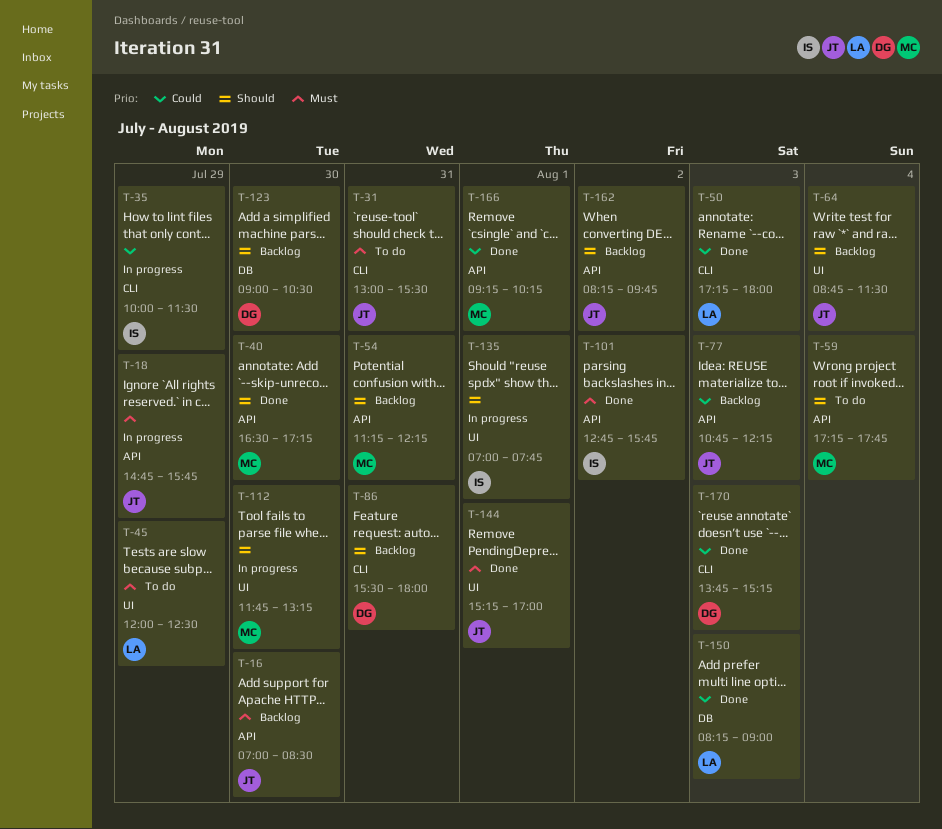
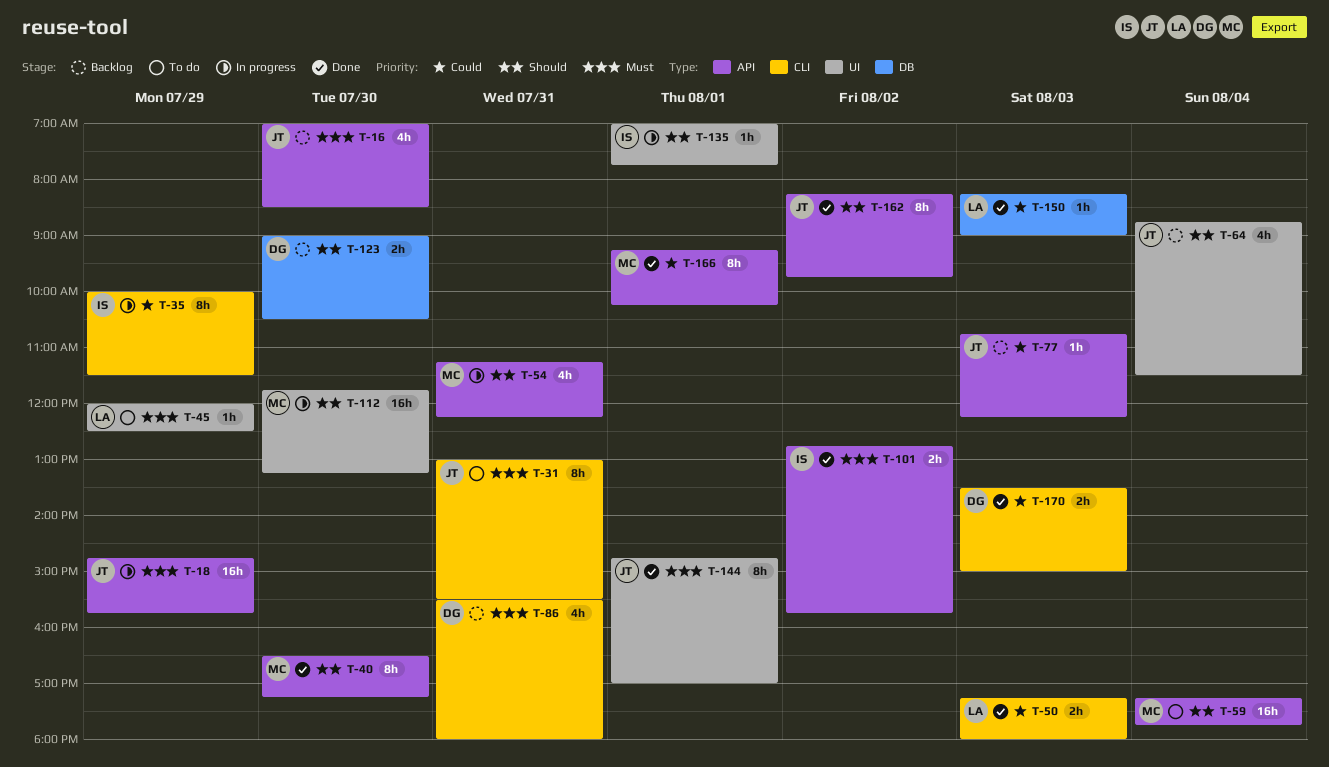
T-54, status: Backlog -> In progress
T-86, priority: Should -> Must
T-144, begins: 15:15 -> 14:45
T-162, status: Backlog -> Done
T-170, begins: 13:45 -> 13:30
T-170, ends: 15:15 -> 15:00

